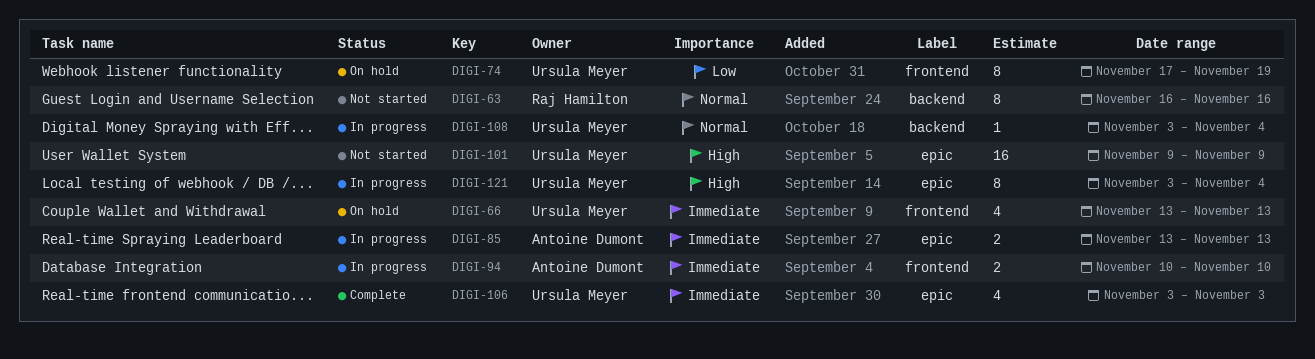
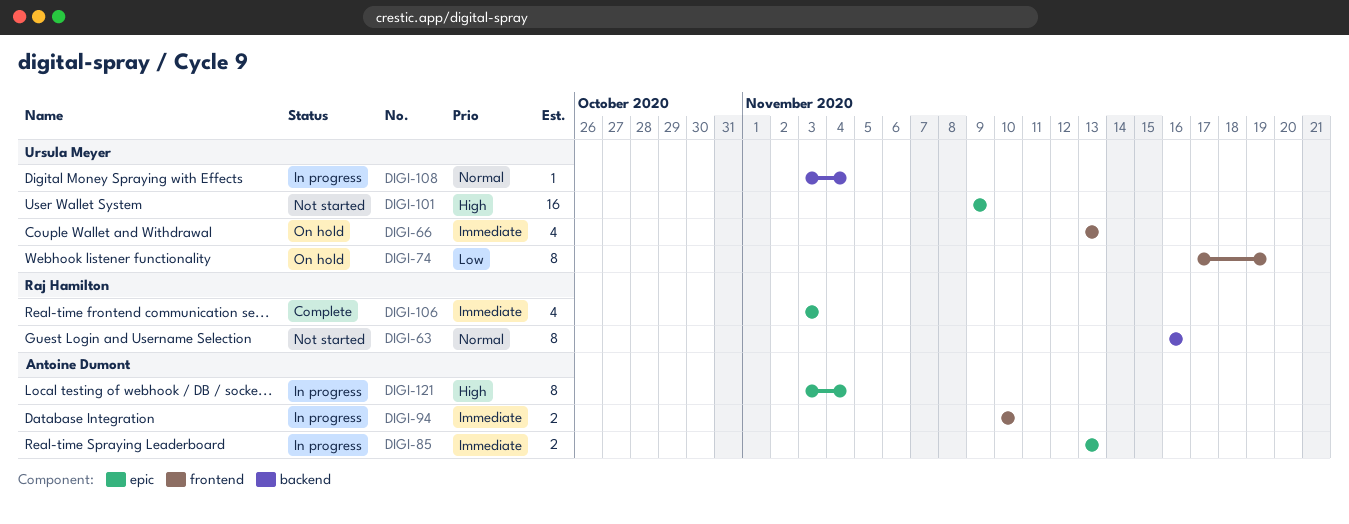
DIGI-106, owner: Ursula Meyer -> Raj Hamilton
DIGI-121, owner: Ursula Meyer -> Antoine Dumont

